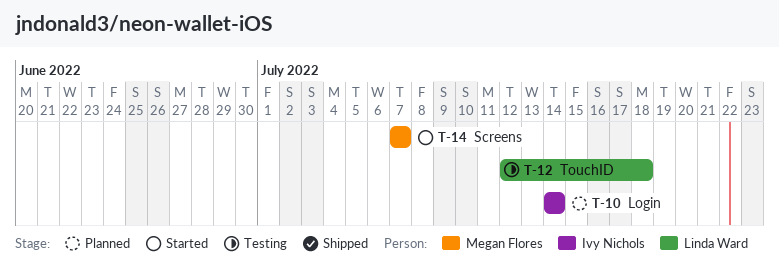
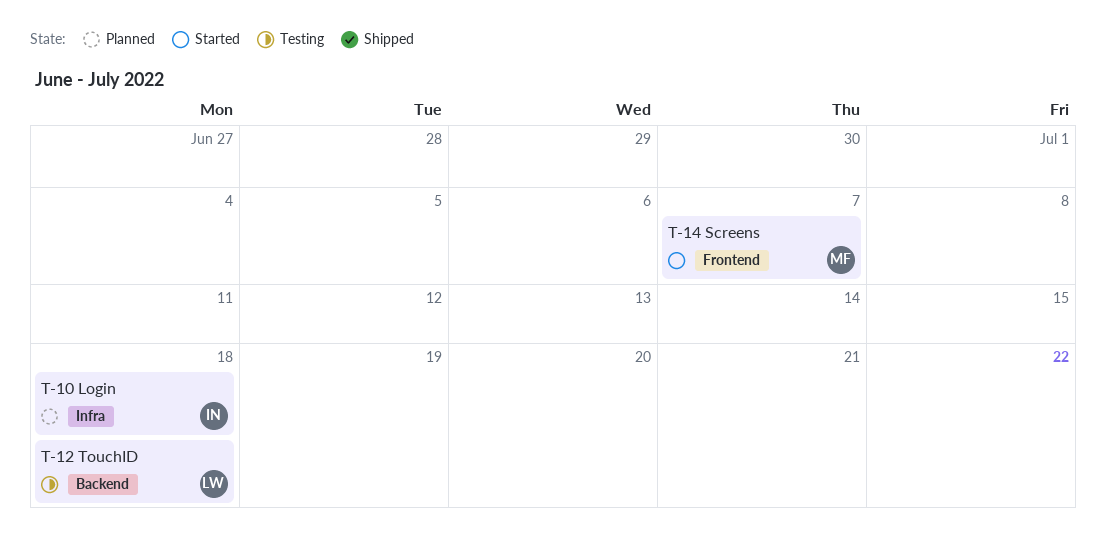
T-10, due: Jul 14 -> Jul 18

